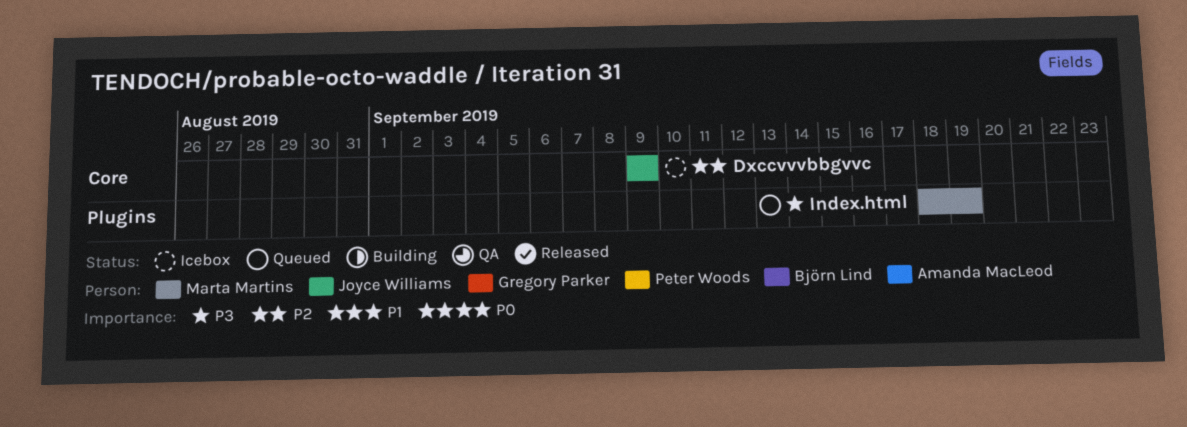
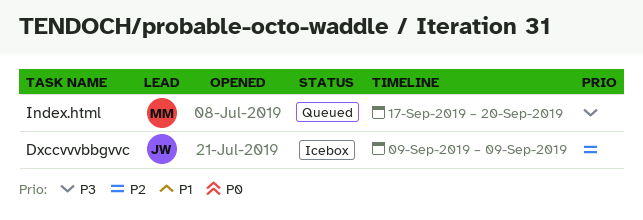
Index.html, start: Sep 18 -> Sep 17
Index.html, due: Sep 19 -> Sep 20

